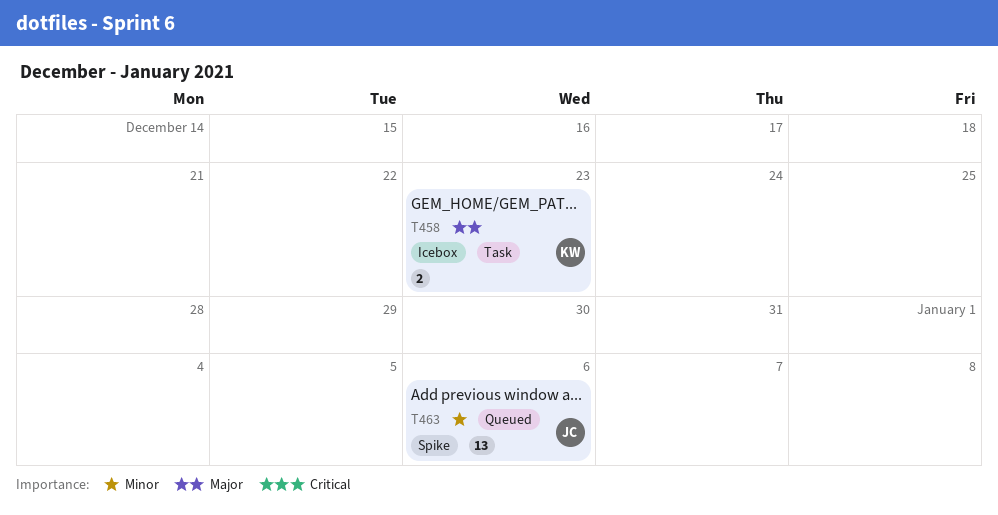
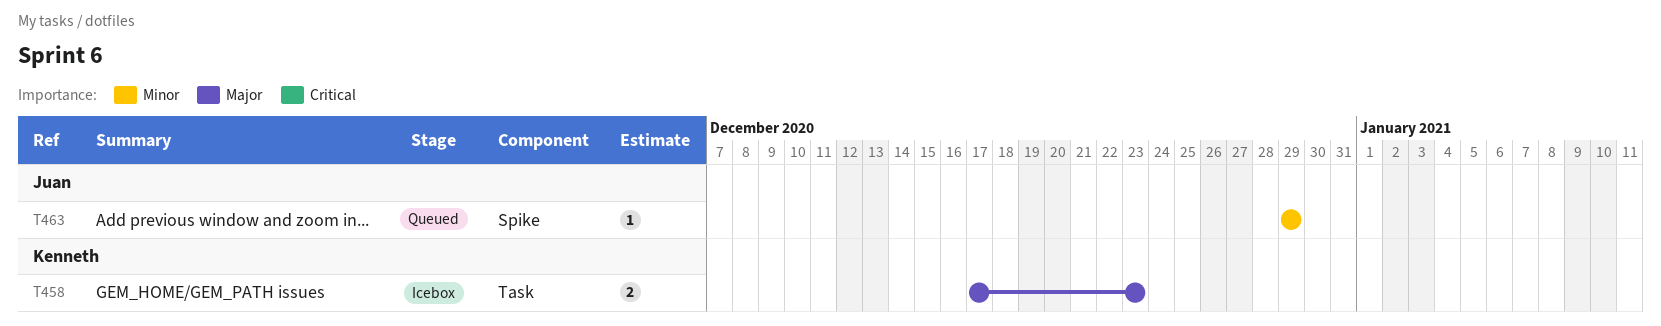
T463, estimate: 13 -> 1
T463, due: Jan 6 -> Dec 29

